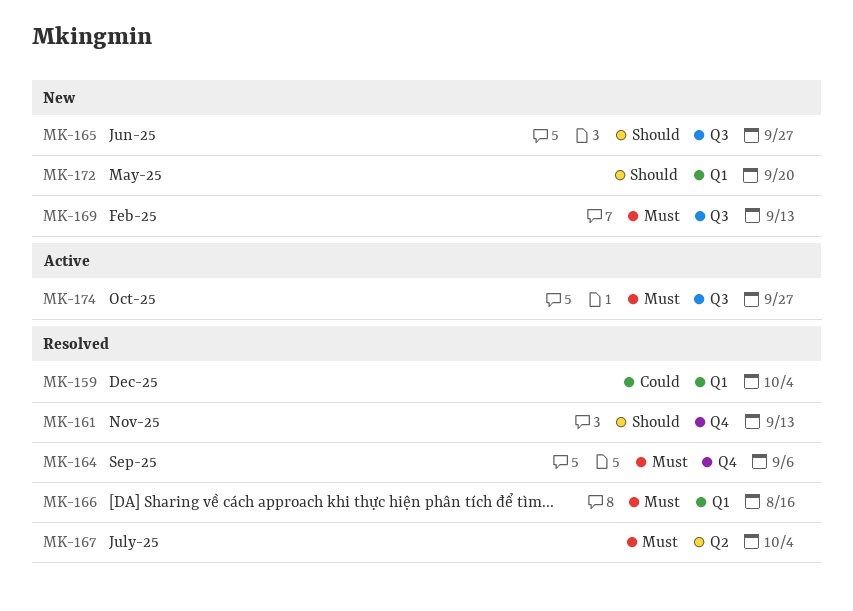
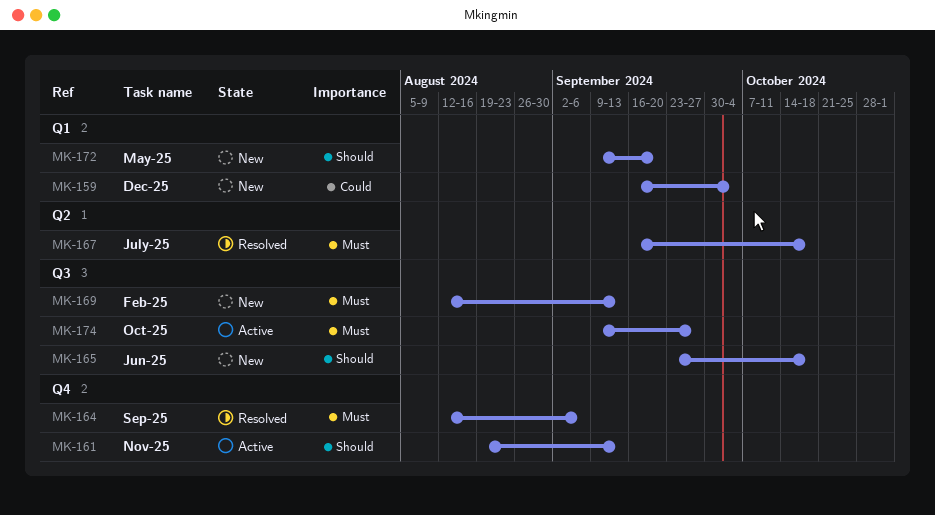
MK-159, status: Resolved -> New
MK-161, status: Resolved -> Active
MK-165, due: Sep 27 -> Oct 18
MK-166: present -> none
MK-167, due: Oct 4 -> Oct 18

